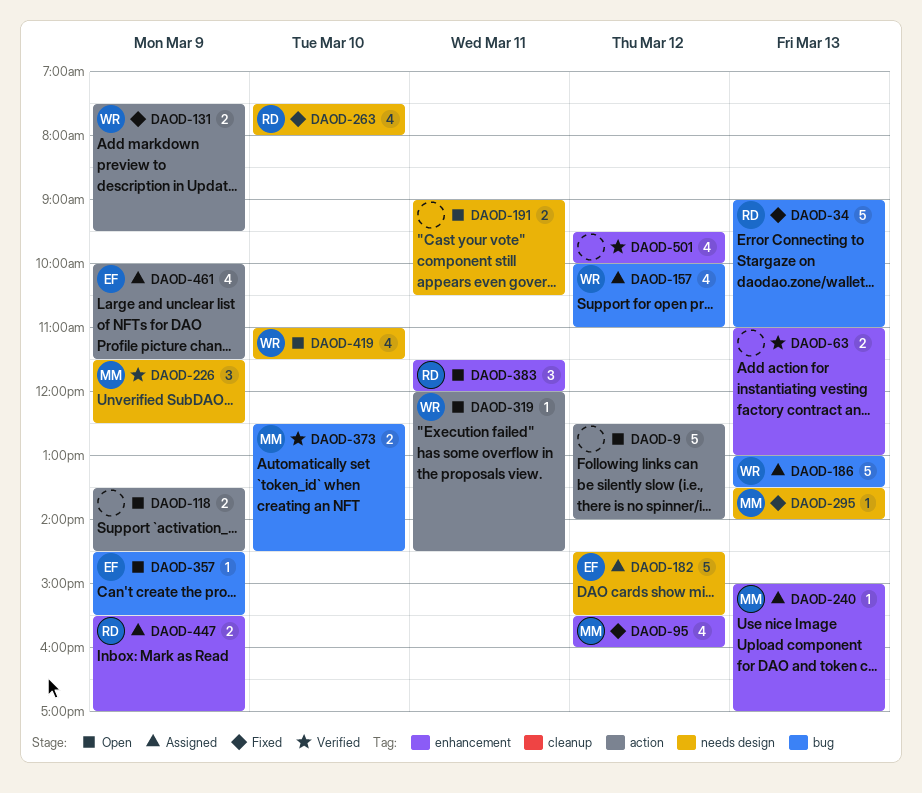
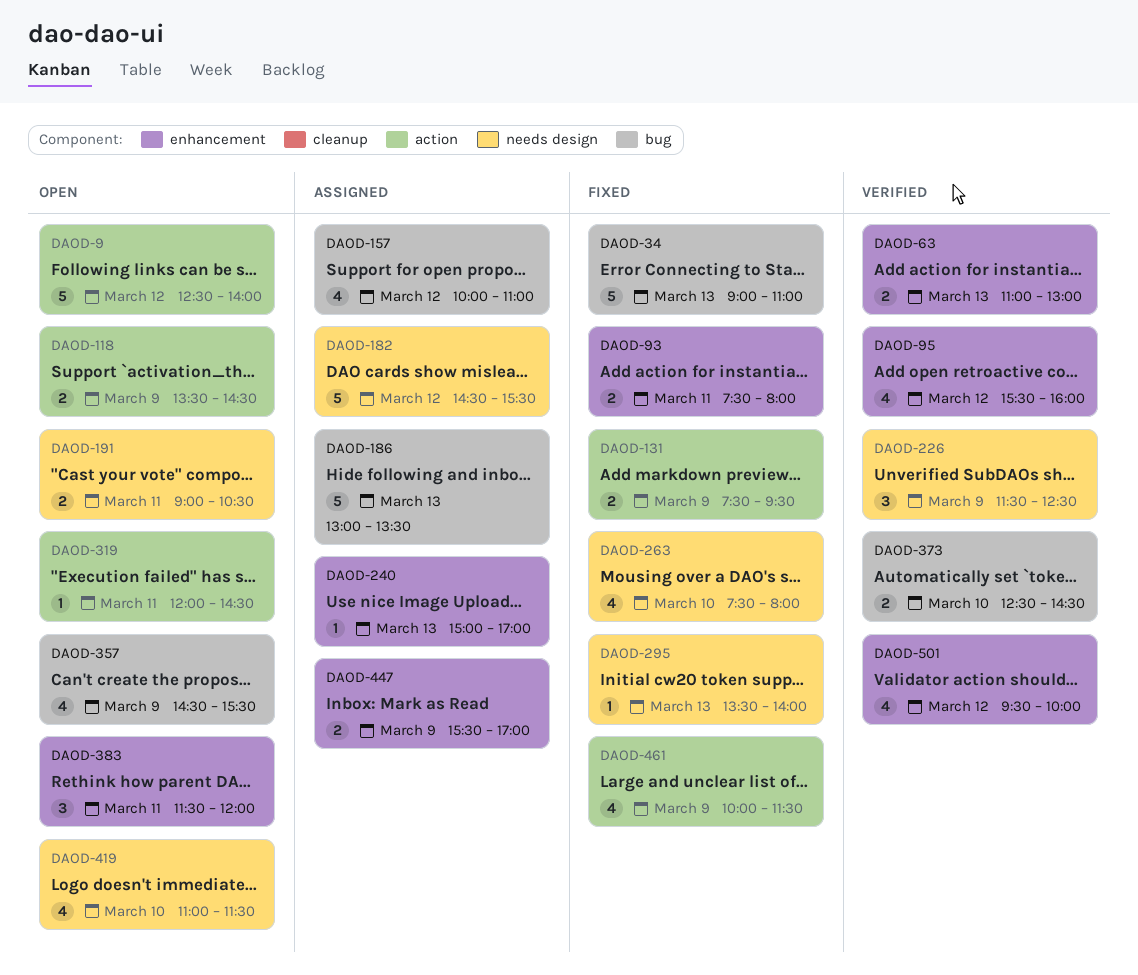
DAOD-93: none -> present
DAOD-95, status: Fixed -> Verified
DAOD-357, estimate: 1 -> 4
DAOD-461, status: Assigned -> Fixed

